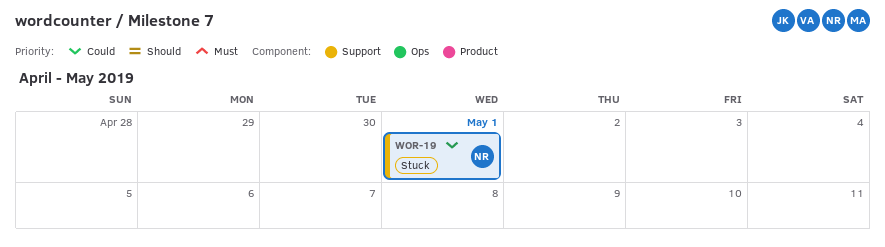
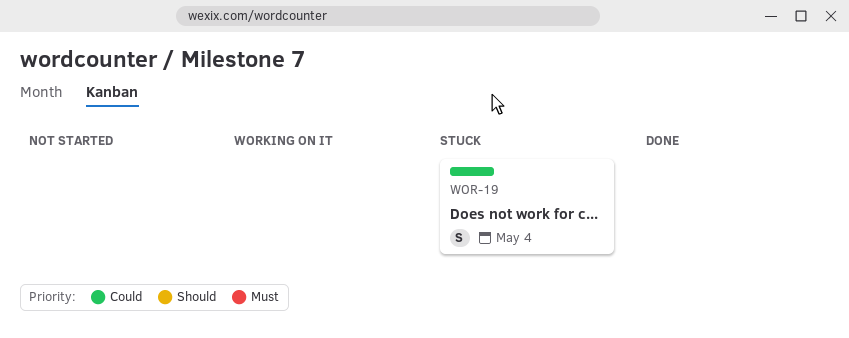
WOR-19, due: May 1 -> May 4

